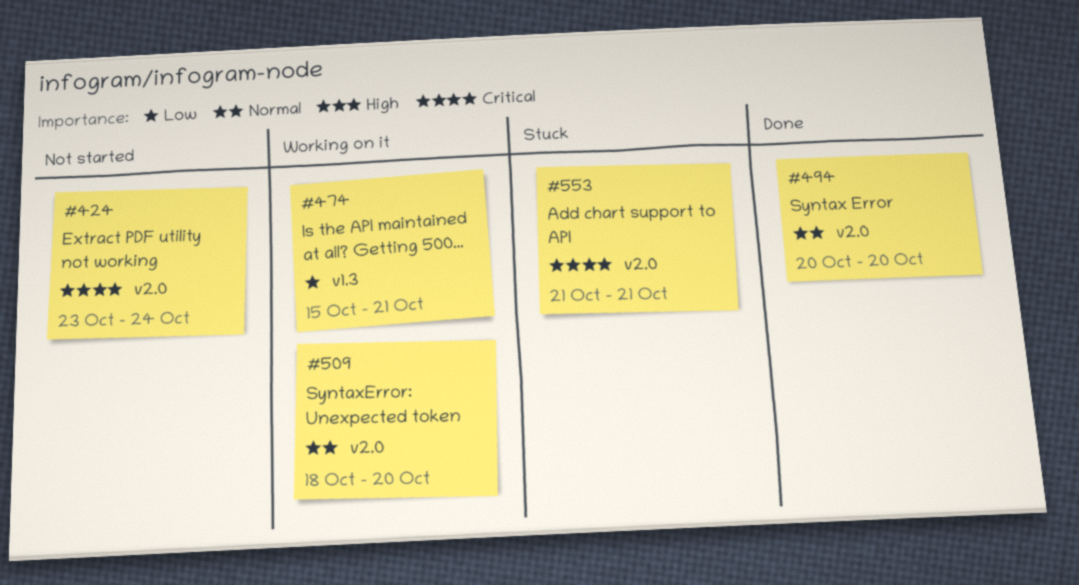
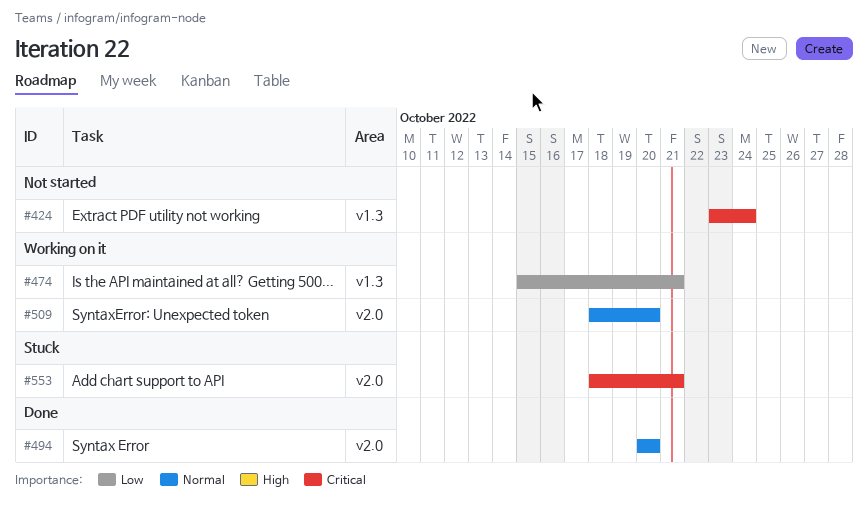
#424, label: v2.0 -> v1.3
#553, start: Oct 21 -> Oct 18

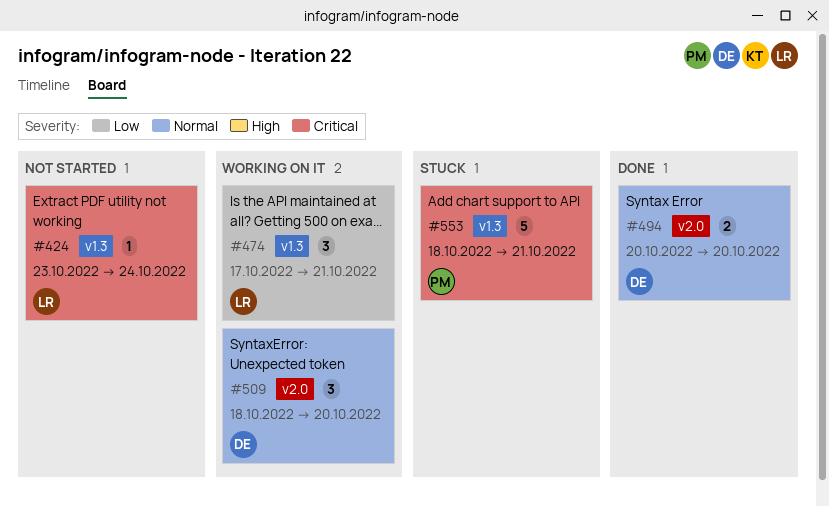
#474, start: Oct 15 -> Oct 17
#553, label: v2.0 -> v1.3

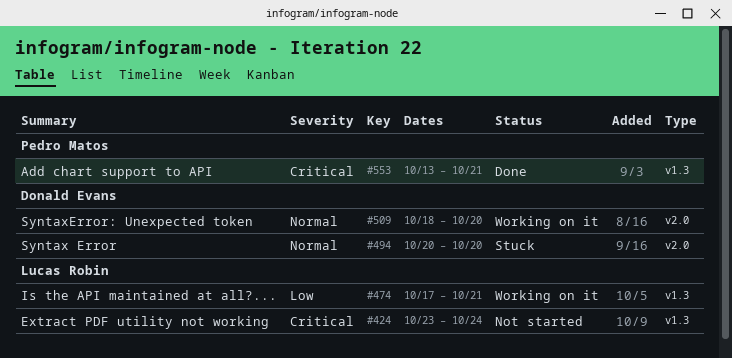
#494, status: Done -> Stuck
#553, status: Stuck -> Done
#553, start: Oct 18 -> Oct 13

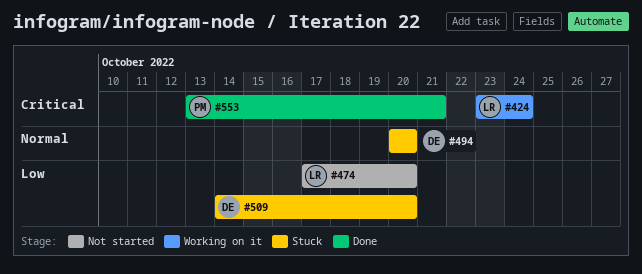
#424, status: Not started -> Working on it
#474, status: Working on it -> Not started
#474, due: Oct 21 -> Oct 20
#509, status: Working on it -> Stuck
#509, priority: Normal -> Low
#509, start: Oct 18 -> Oct 14

